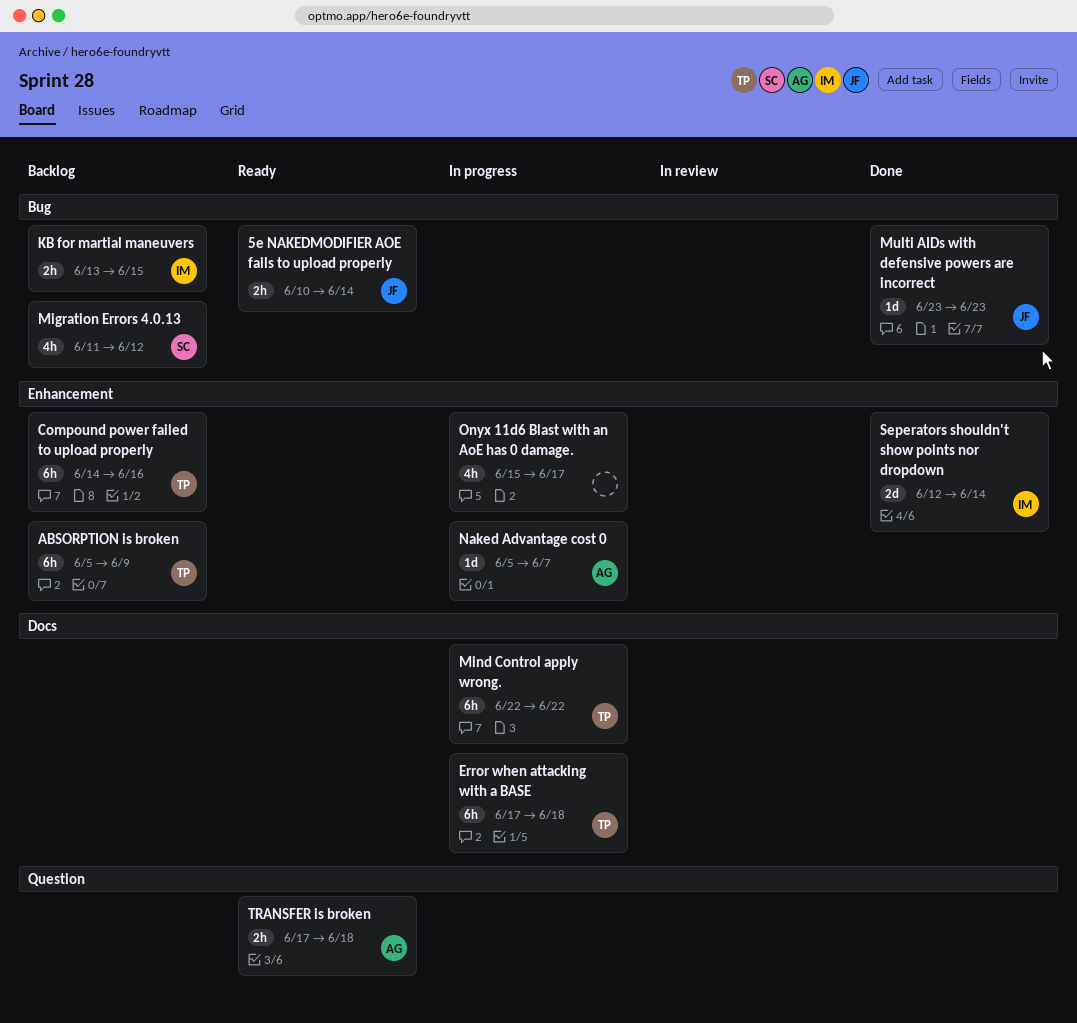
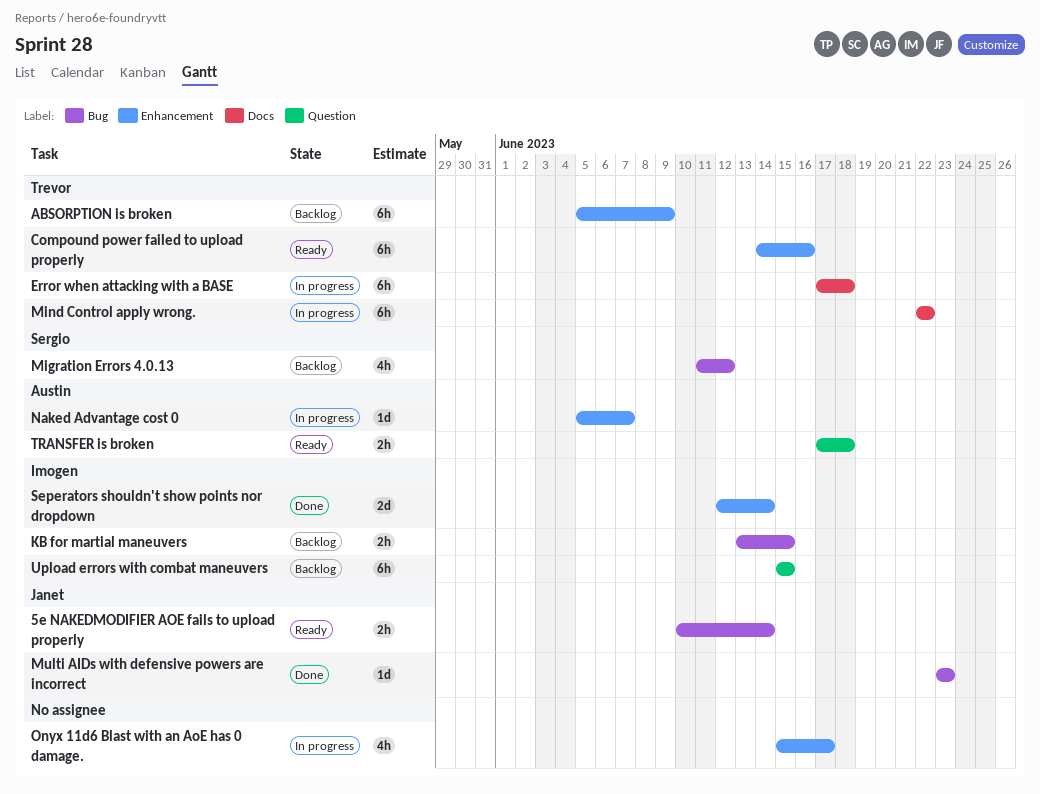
Compound power failed to upload properly, status: Backlog -> Ready
Upload errors with combat maneuvers: none -> present

